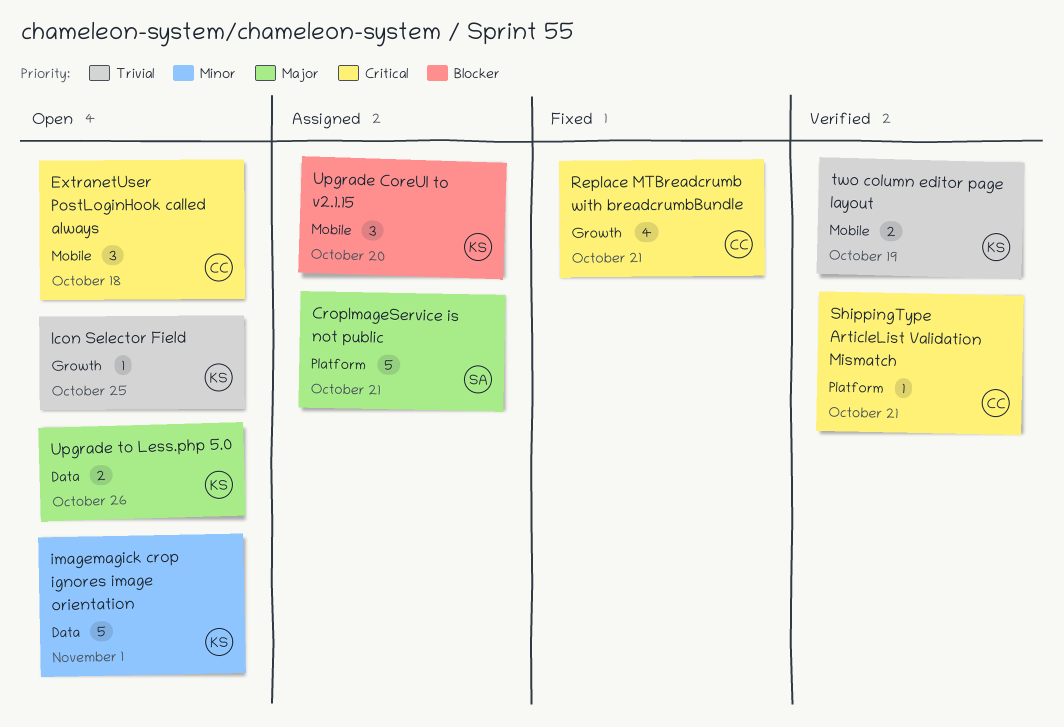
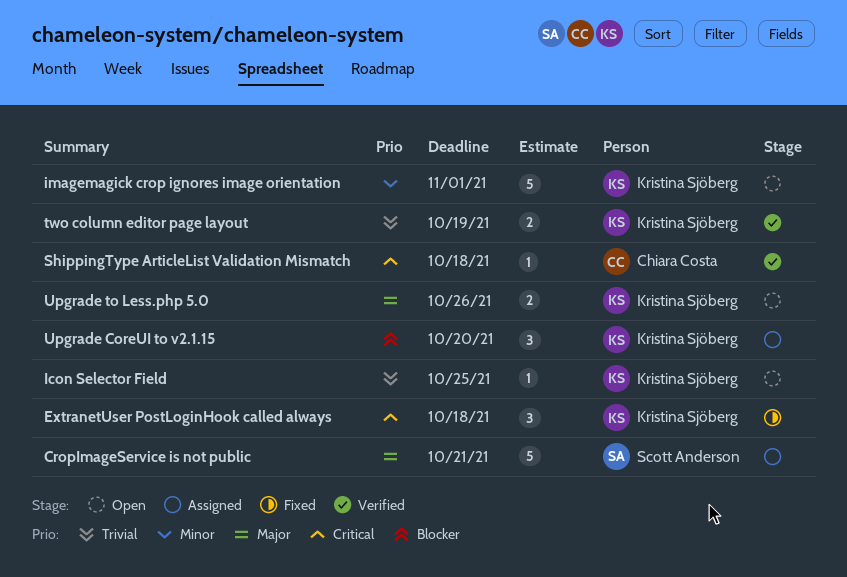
ExtranetUser PostLoginHook called always, status: Open -> Fixed
ExtranetUser PostLoginHook called always, owner: Chiara Costa -> Kristina Sjöberg
Replace MTBreadcrumb with breadcrumbBundle: present -> none
ShippingType ArticleList Validation Mismatch, due: Oct 21 -> Oct 18

